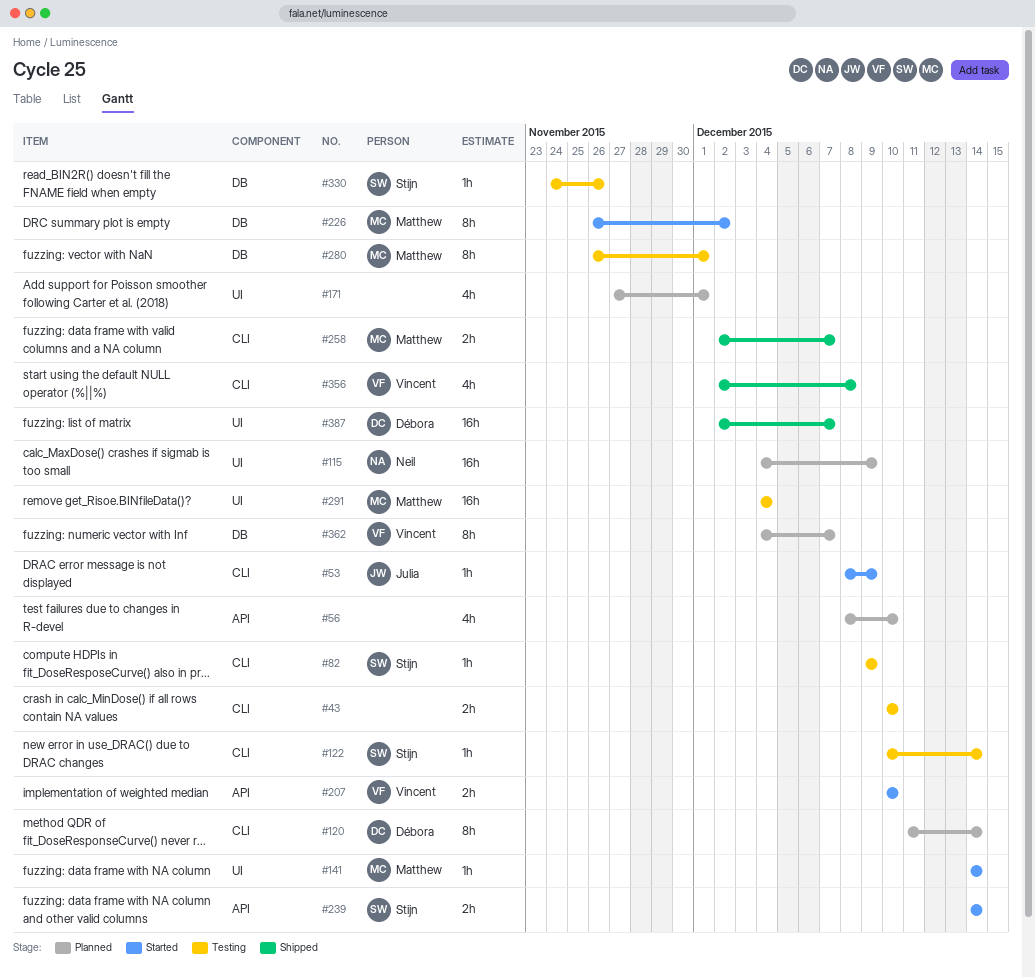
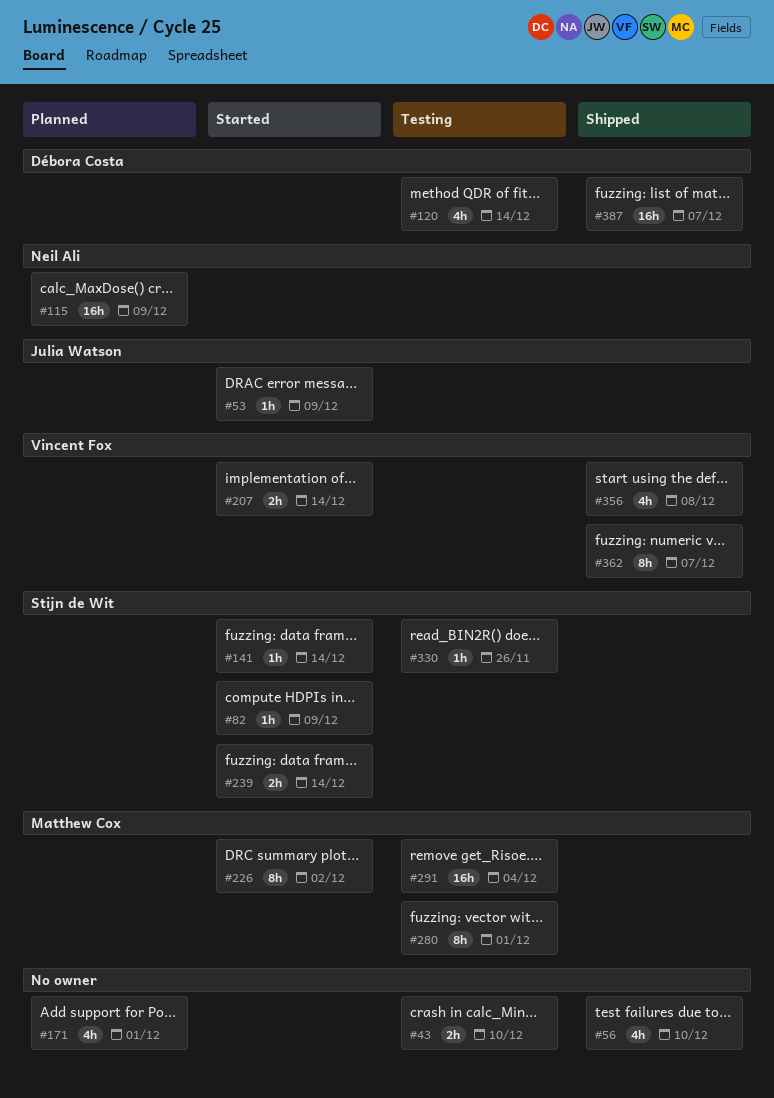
#56, status: Planned -> Shipped
#82, status: Testing -> Started
#120, status: Planned -> Testing
#120, estimate: 8h -> 4h
#122: present -> none
#141, owner: Matthew Cox -> Stijn de Wit
#207, due: Dec 10 -> Dec 14
#258: present -> none
#362, status: Planned -> Shipped

